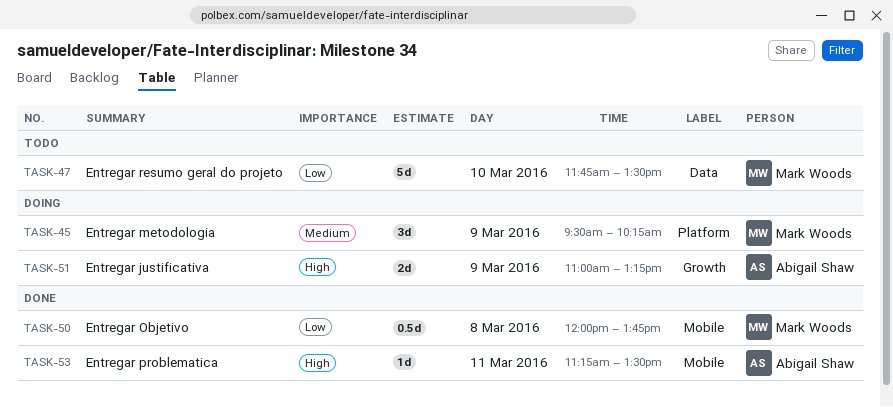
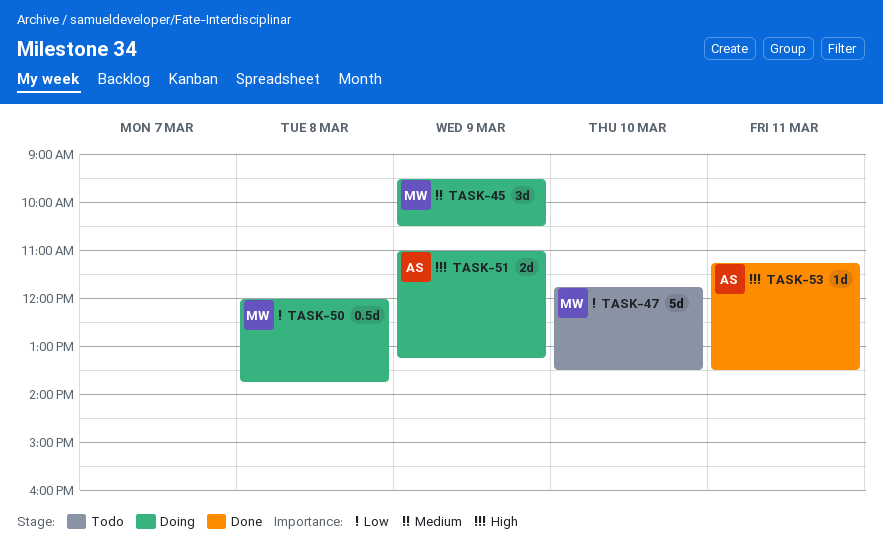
TASK-45, ends: 10:15 -> 10:30
TASK-50, status: Done -> Doing

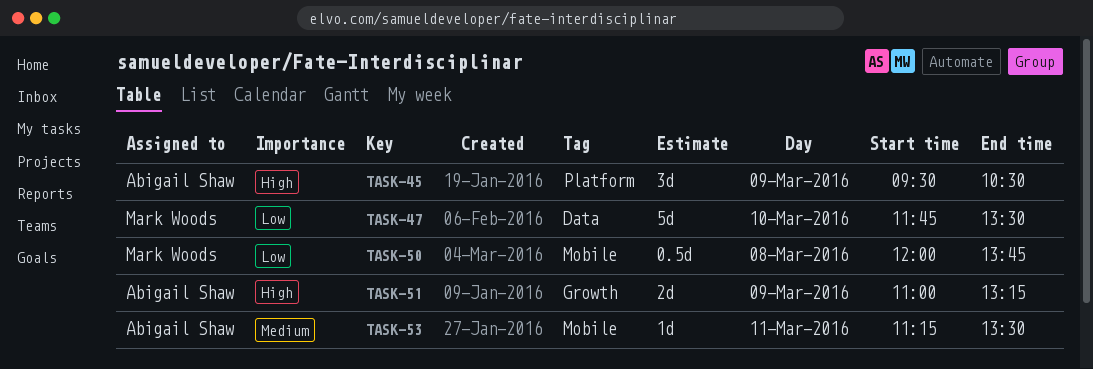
TASK-45, owner: Mark Woods -> Abigail Shaw
TASK-45, priority: Medium -> High
TASK-53, priority: High -> Medium

